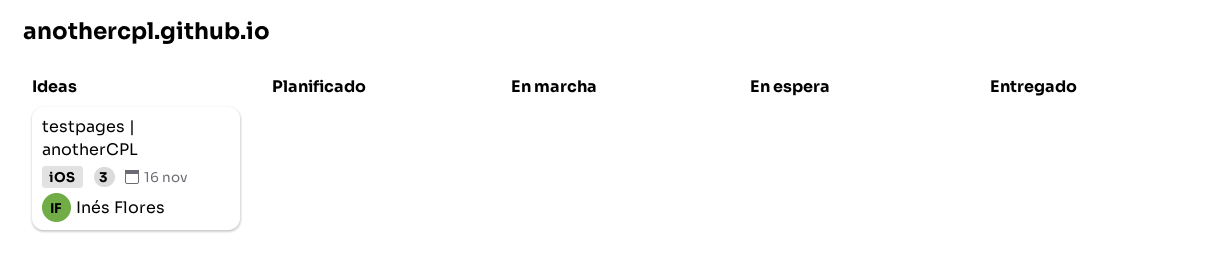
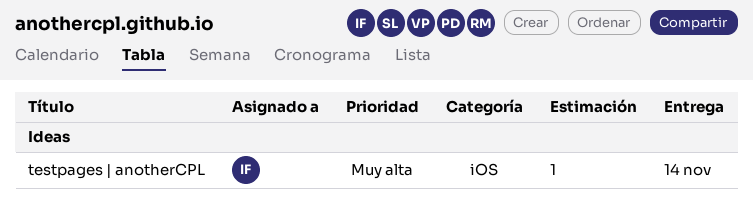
testpages | anotherCPL, estimate: 3 -> 1
testpages | anotherCPL, due: Nov 16 -> Nov 14

